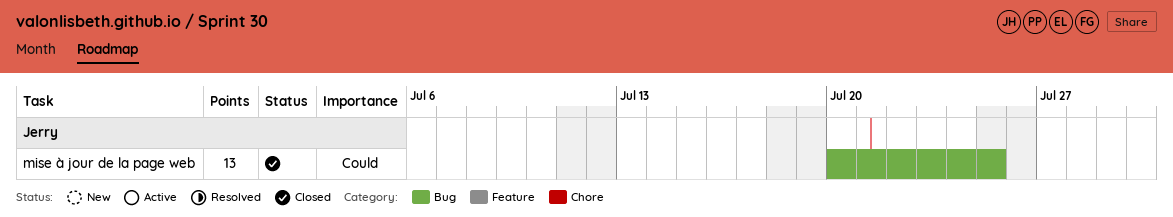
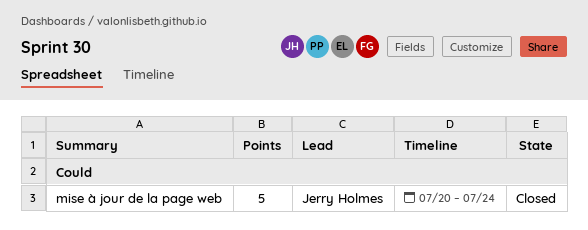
mise à jour de la page web, estimate: 13 -> 5
mise à jour de la page web, due: Jul 25 -> Jul 24

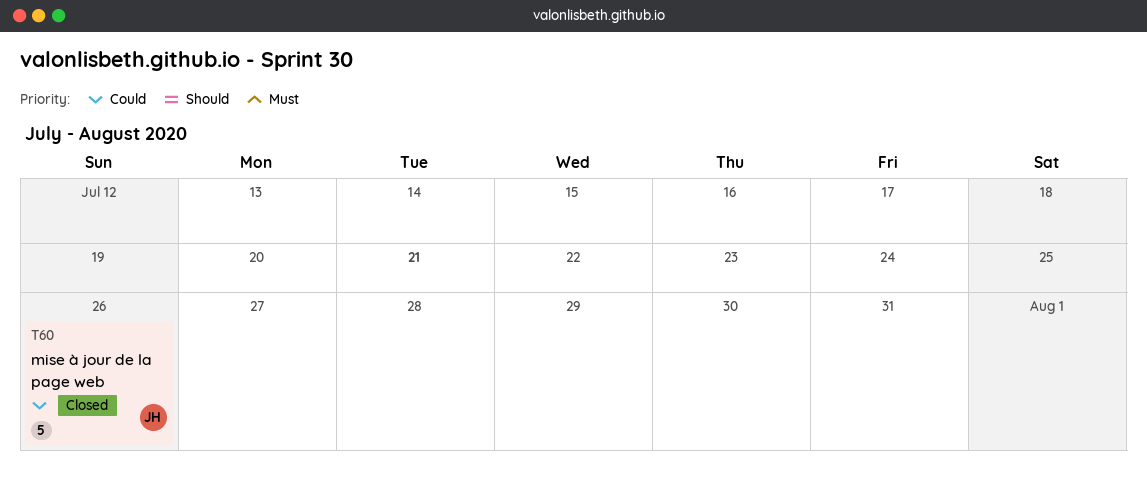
mise à jour de la page web, due: Jul 24 -> Jul 26

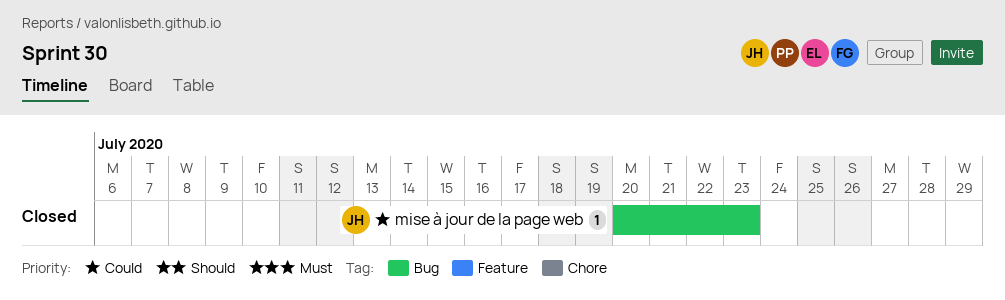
mise à jour de la page web, estimate: 5 -> 1
mise à jour de la page web, due: Jul 26 -> Jul 23

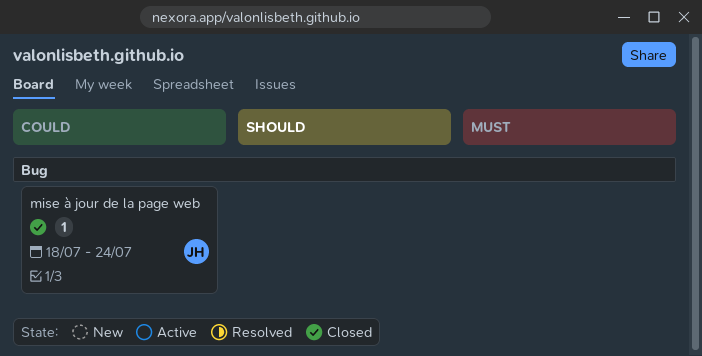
mise à jour de la page web, start: Jul 20 -> Jul 18
mise à jour de la page web, due: Jul 23 -> Jul 24

